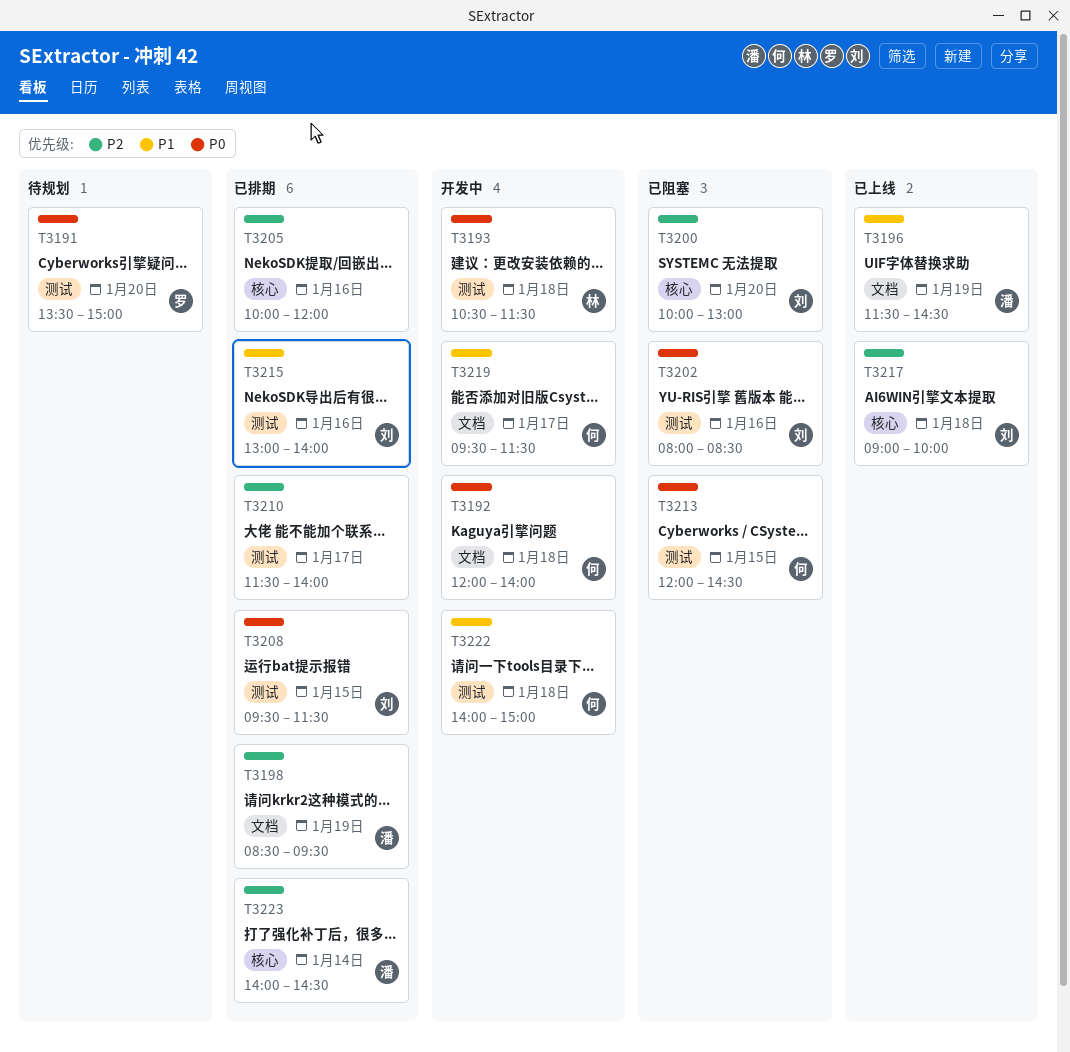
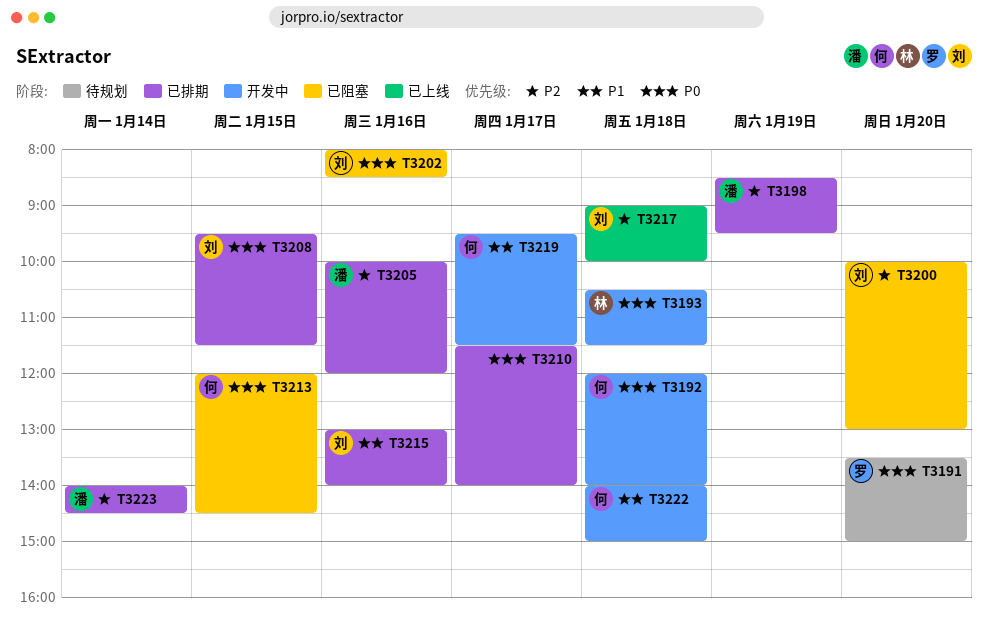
T3196: present -> none
T3205, owner: none -> 潘
T3210, priority: P2 -> P0

